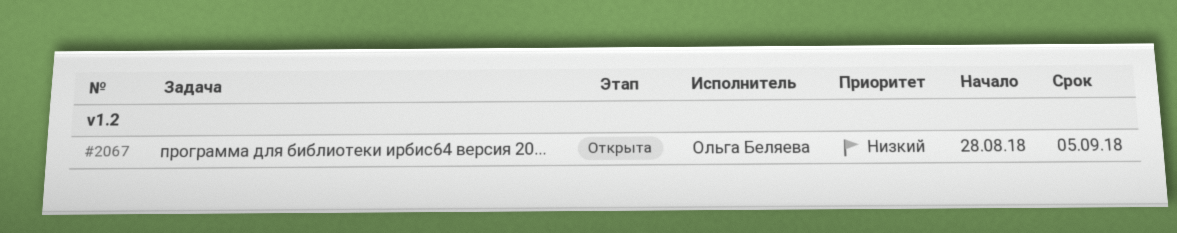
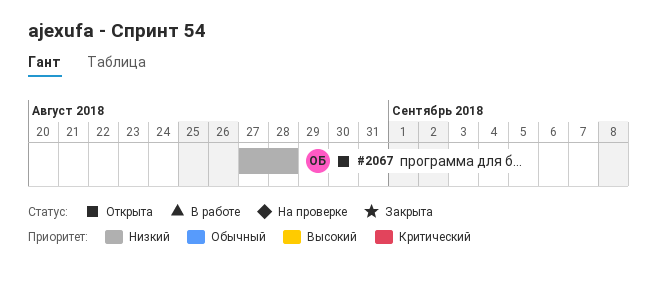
#2067, start: Aug 28 -> Aug 27
#2067, due: Sep 5 -> Aug 28

